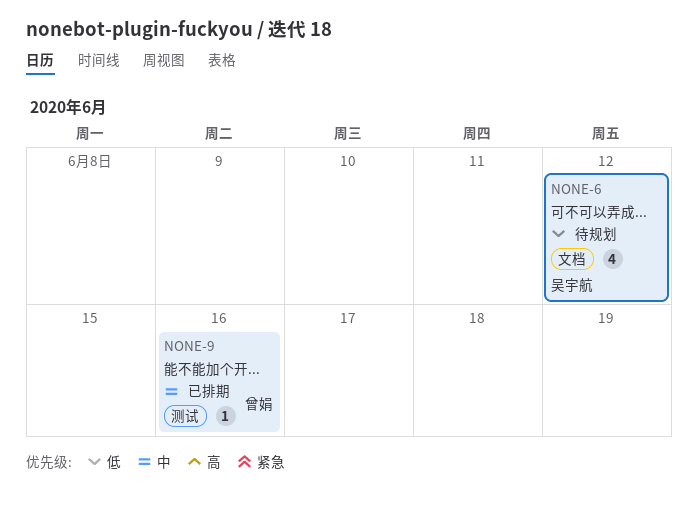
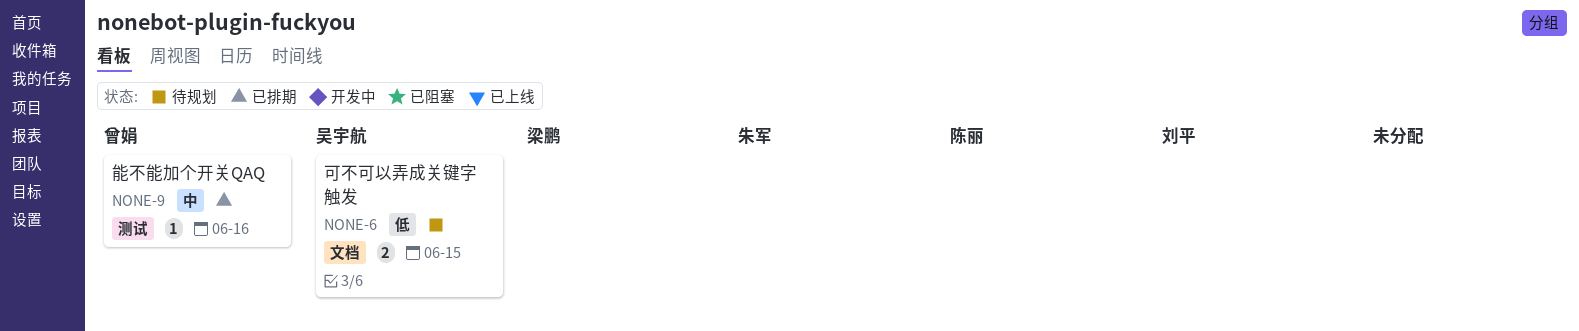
NONE-6, estimate: 4 -> 2
NONE-6, due: Jun 12 -> Jun 15

